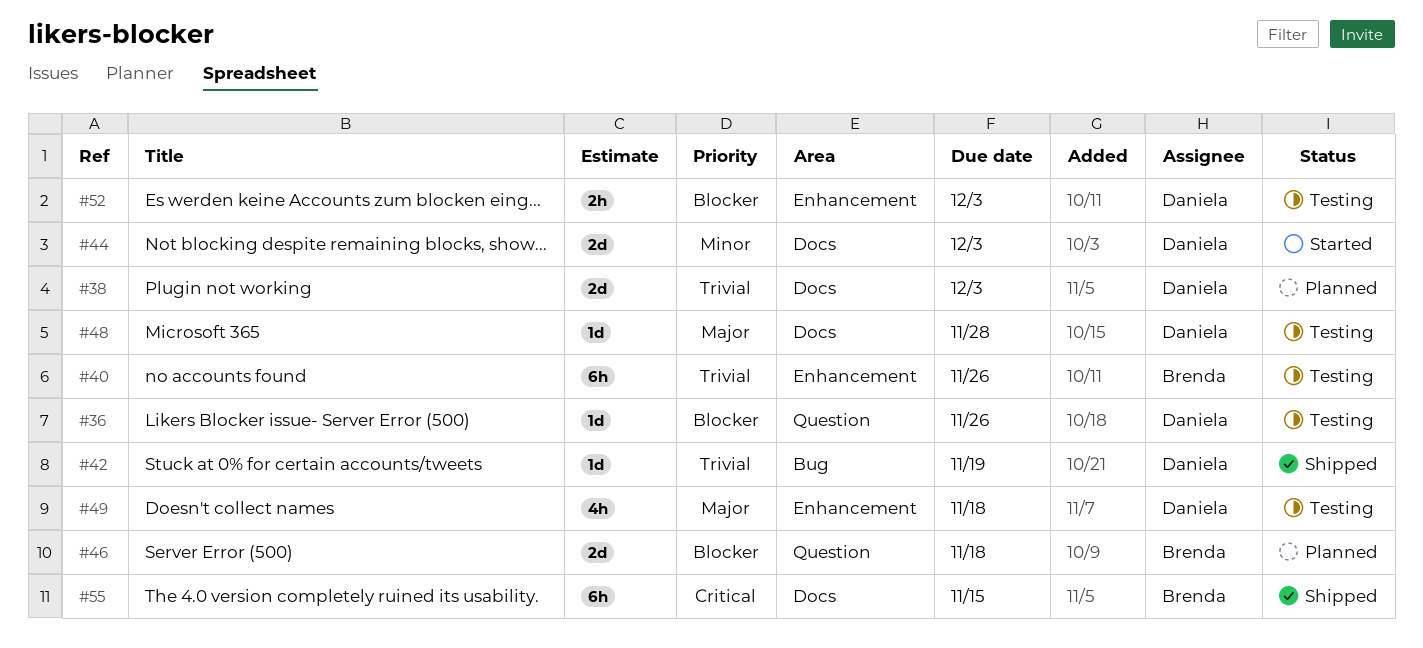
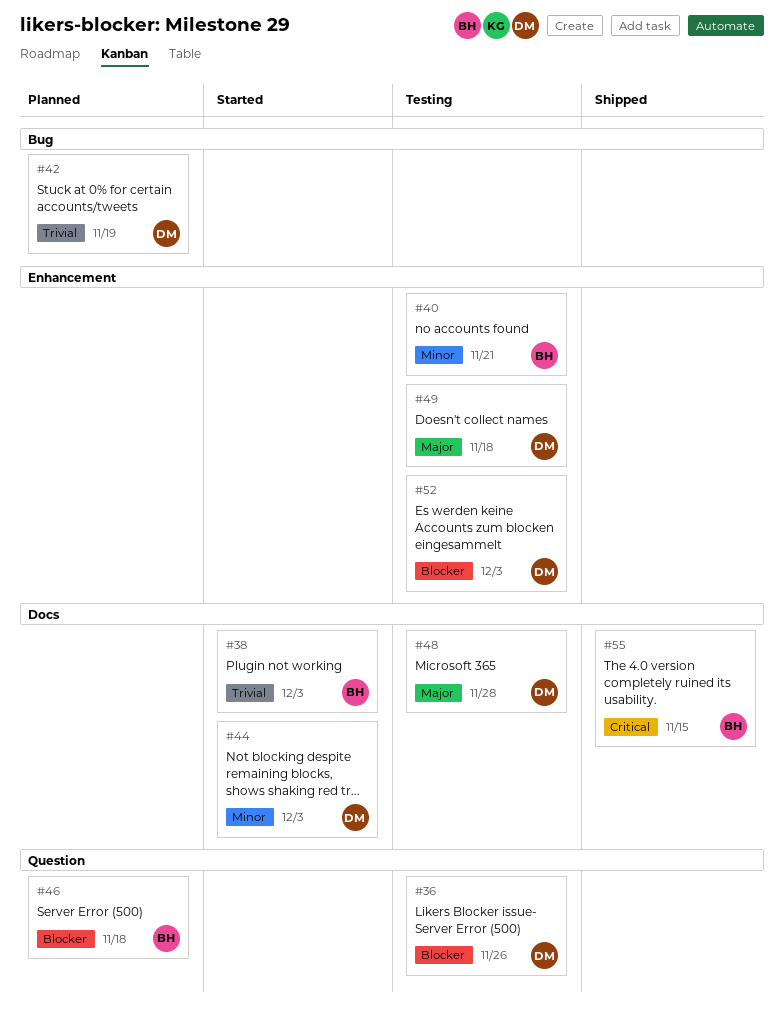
#38, status: Planned -> Started
#38, owner: Daniela -> Brenda
#40, priority: Trivial -> Minor
#40, due: Nov 26 -> Nov 21
#42, status: Shipped -> Planned

